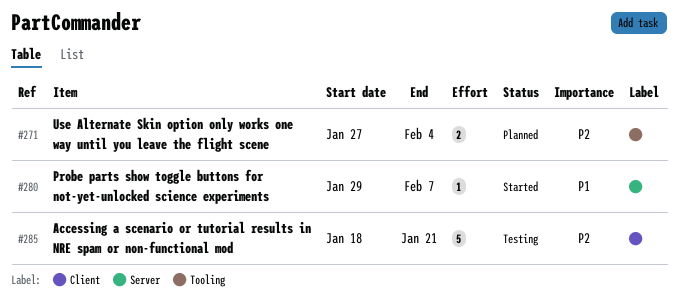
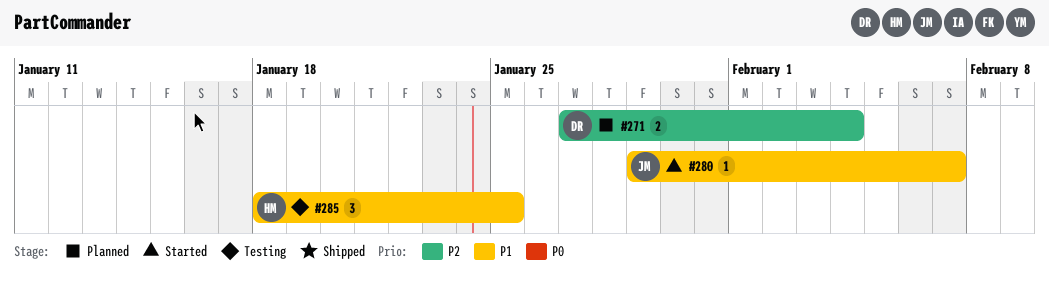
#285, priority: P2 -> P1
#285, estimate: 5 -> 3
#285, due: Jan 21 -> Jan 25

